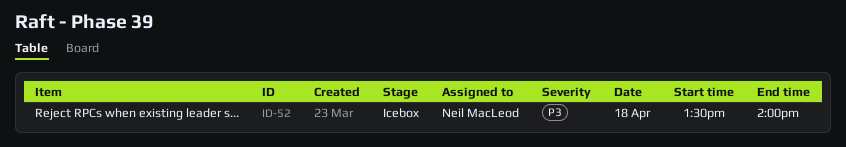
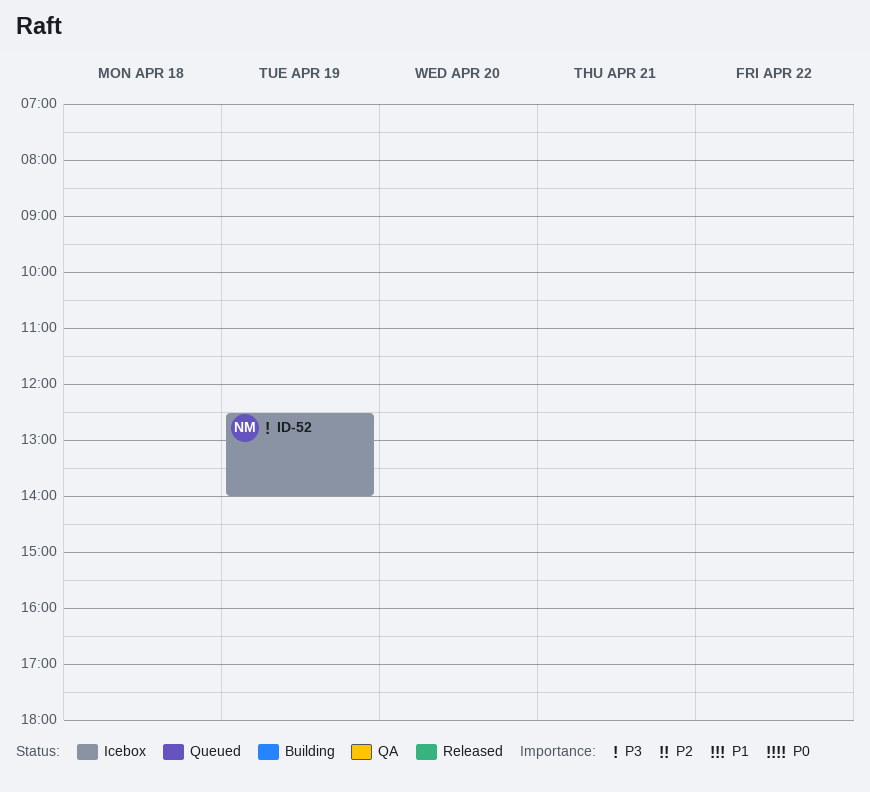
ID-52, day: Apr 18 -> Apr 19
ID-52, begins: 13:30 -> 12:30

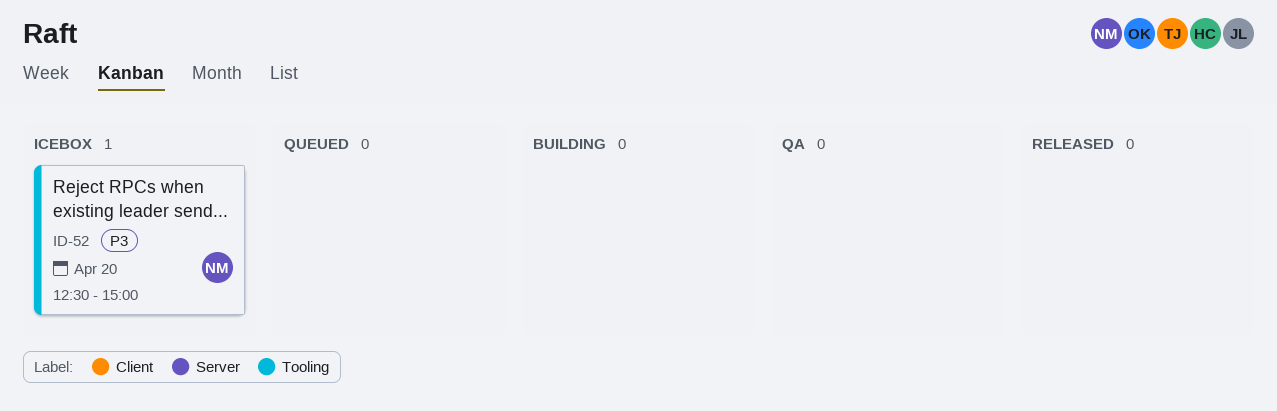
ID-52, day: Apr 19 -> Apr 20
ID-52, ends: 14:00 -> 15:00

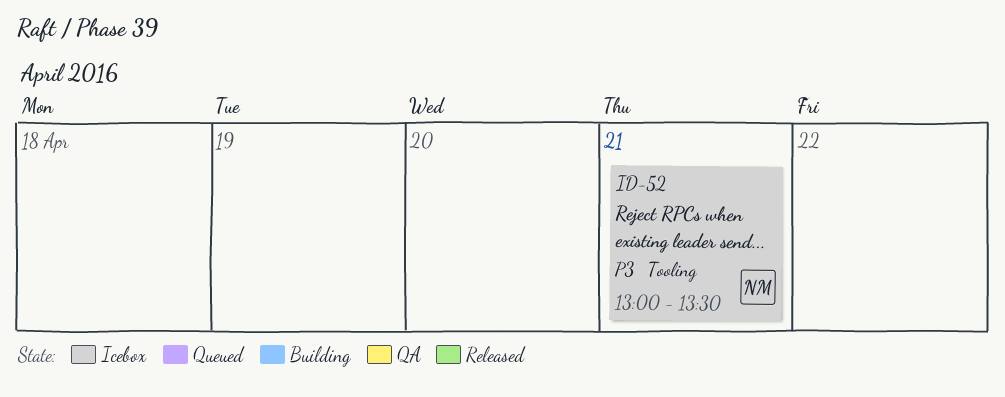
ID-52, day: Apr 20 -> Apr 21
ID-52, begins: 12:30 -> 13:00
ID-52, ends: 15:00 -> 13:30

